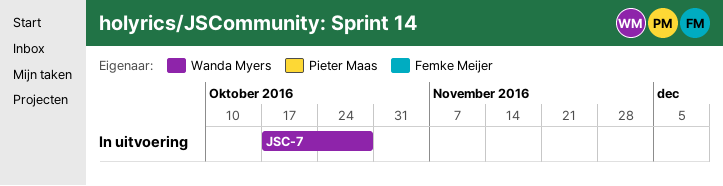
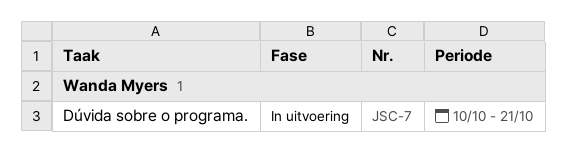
JSC-7, start: Oct 17 -> Oct 10
JSC-7, due: Oct 28 -> Oct 21

